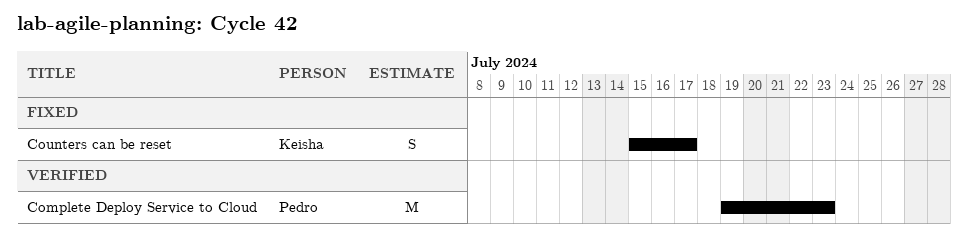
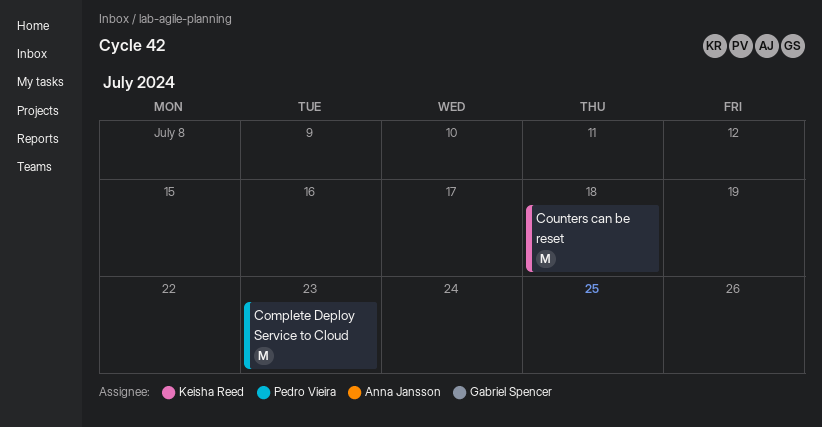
Counters can be reset, estimate: S -> M
Counters can be reset, due: Jul 17 -> Jul 18

